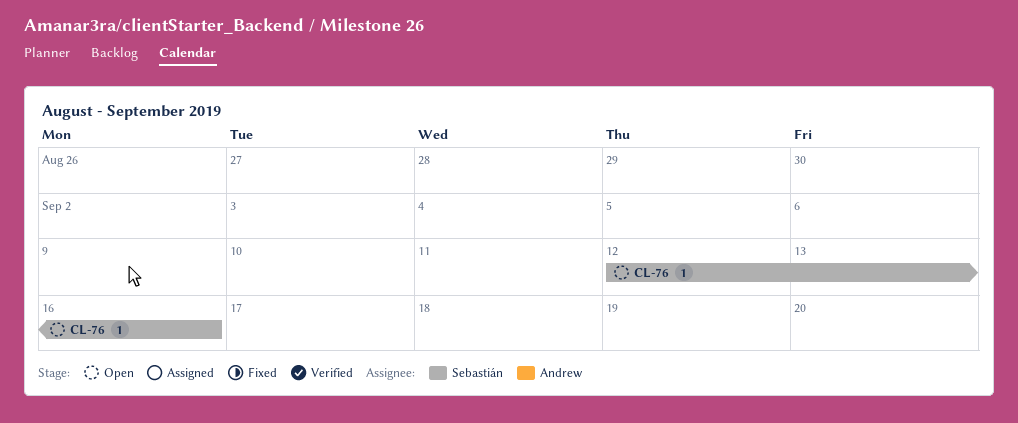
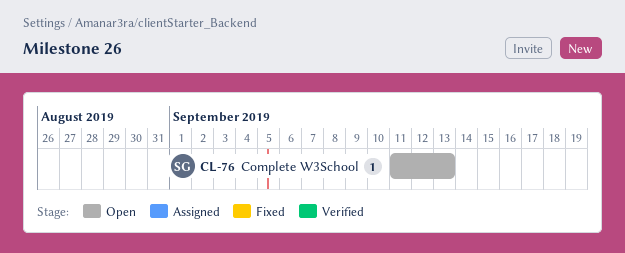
CL-76, start: Sep 12 -> Sep 11
CL-76, due: Sep 16 -> Sep 13

